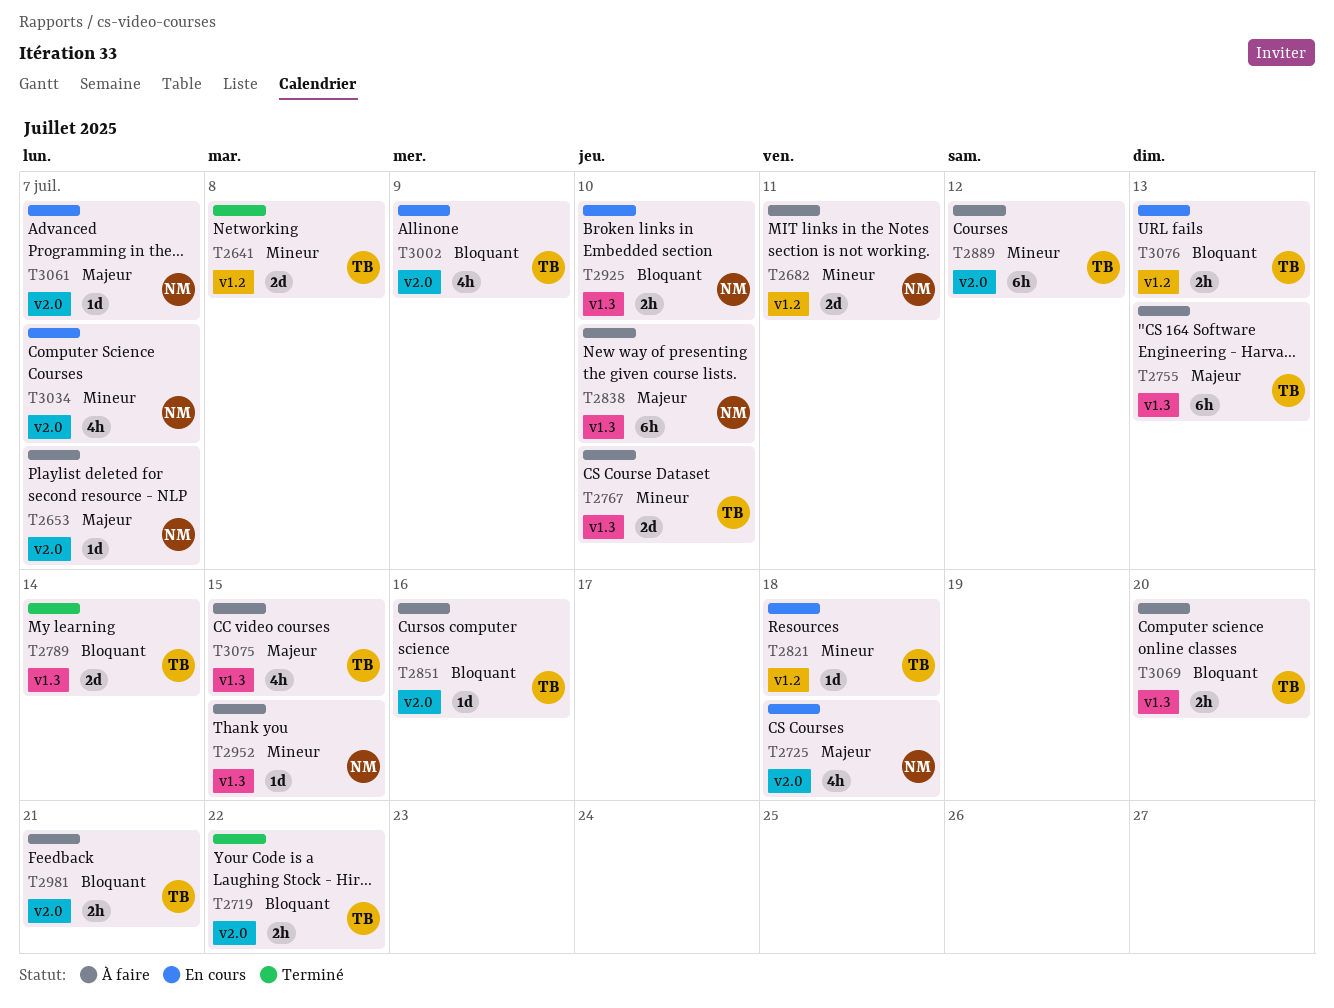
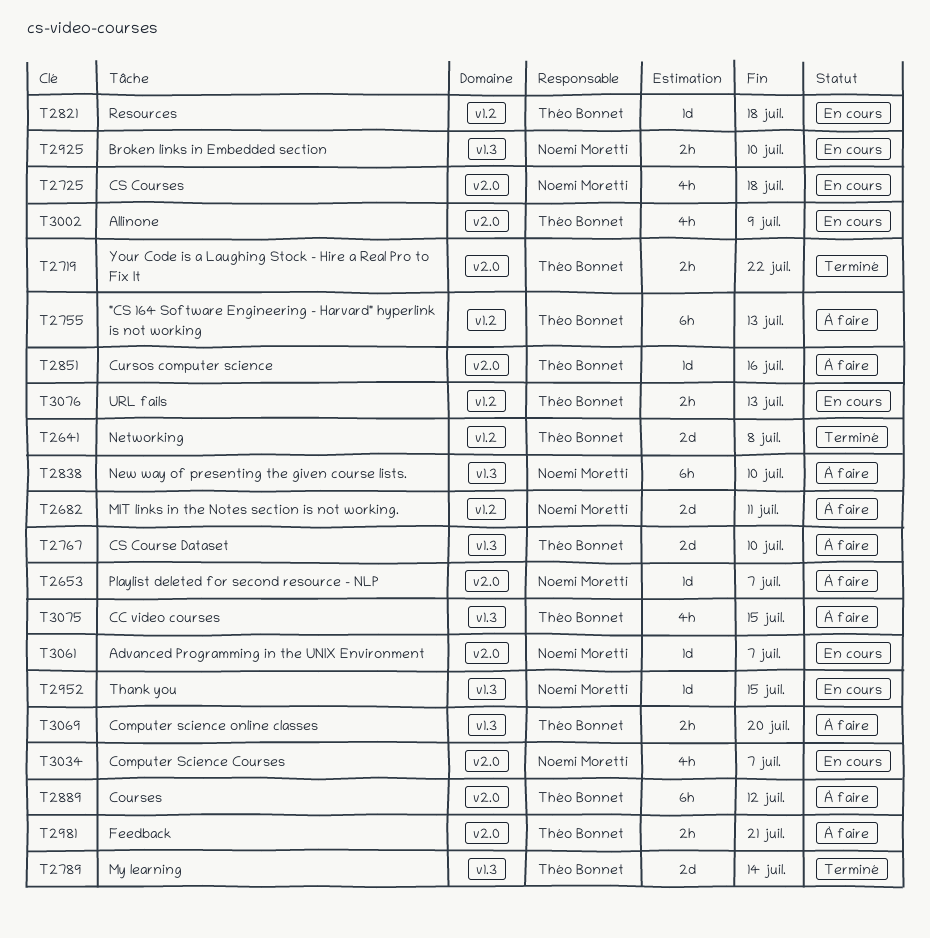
T2755, label: v1.3 -> v1.2
T2952, status: À faire -> En cours

